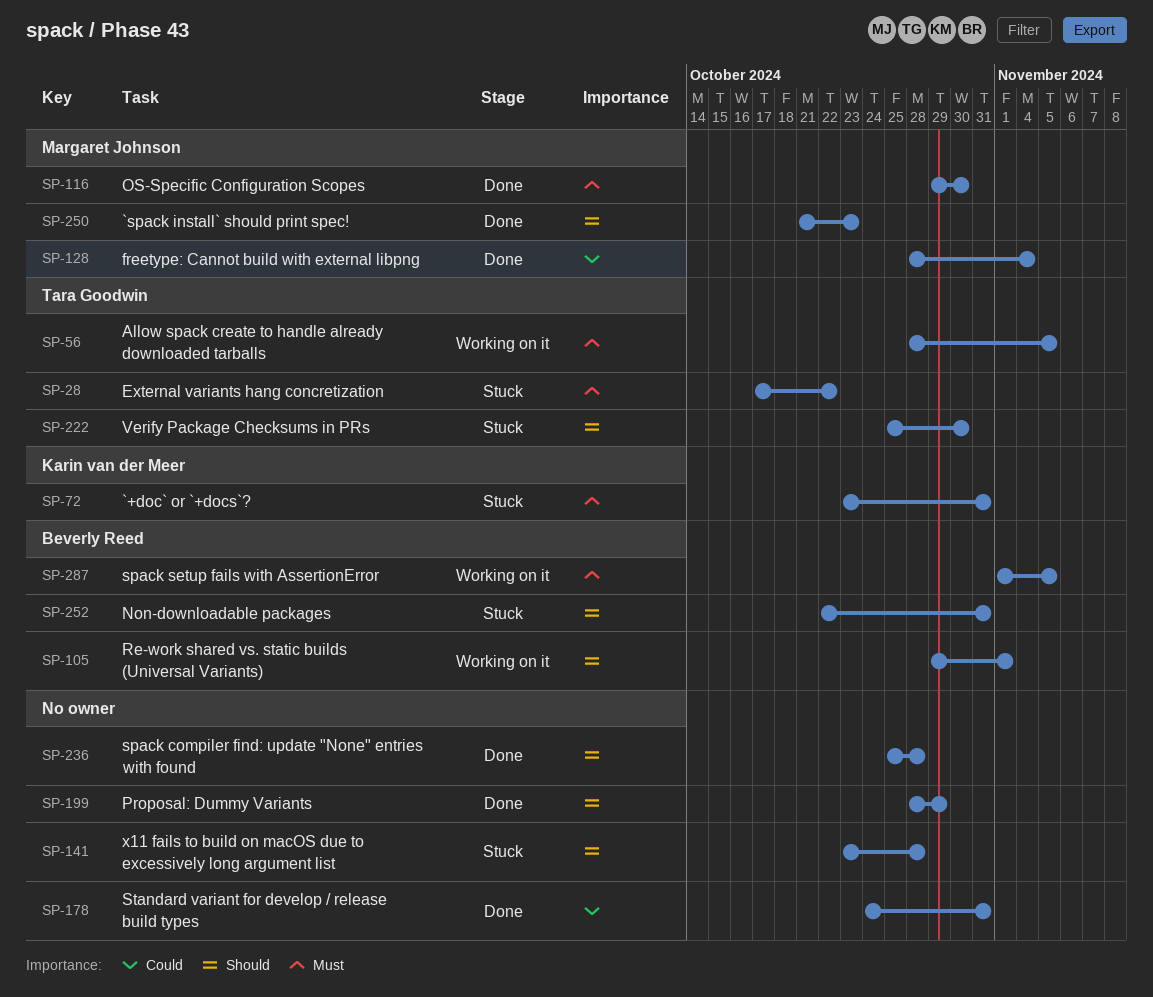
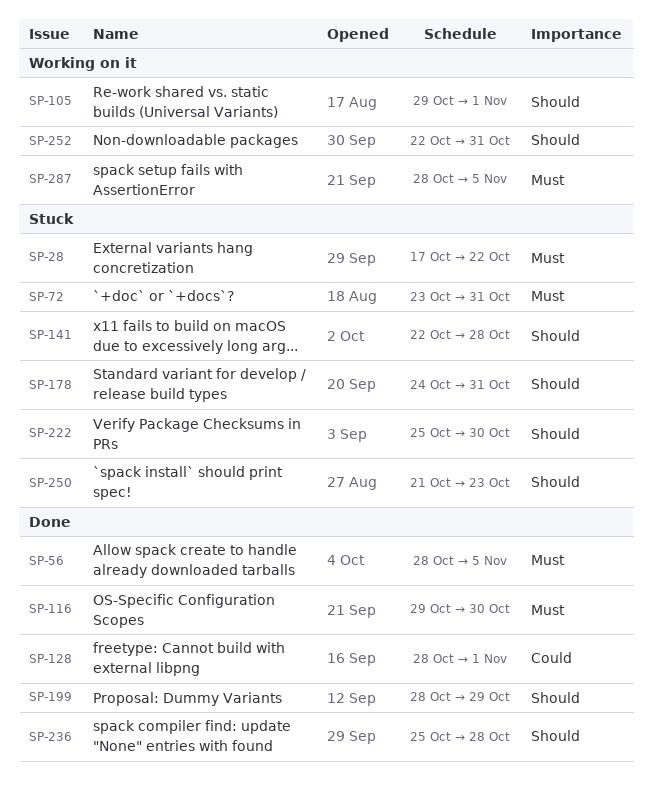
SP-56, status: Working on it -> Done
SP-128, due: Nov 4 -> Nov 1
SP-141, start: Oct 23 -> Oct 22
SP-178, status: Done -> Stuck
SP-178, priority: Could -> Should
SP-250, status: Done -> Stuck
SP-252, status: Stuck -> Working on it
SP-287, start: Nov 1 -> Oct 28

